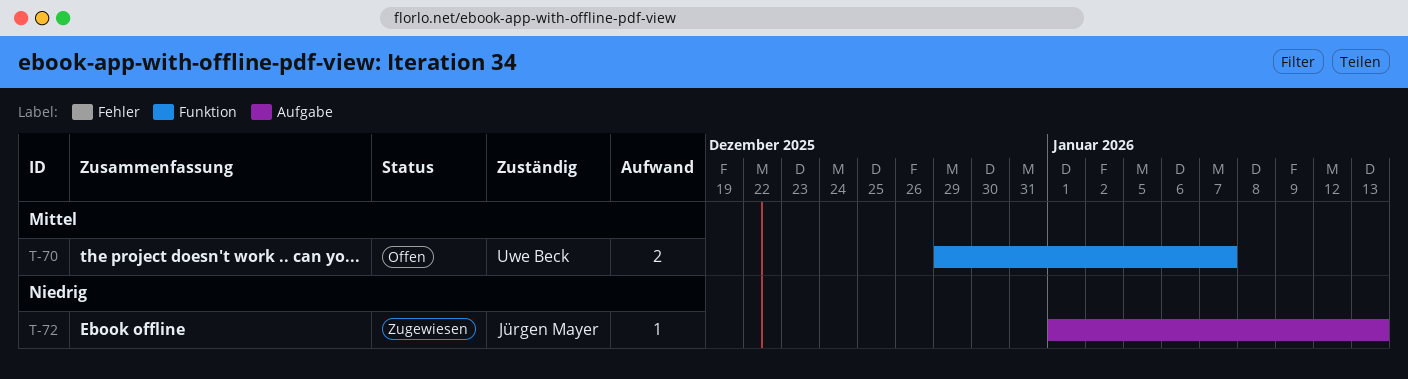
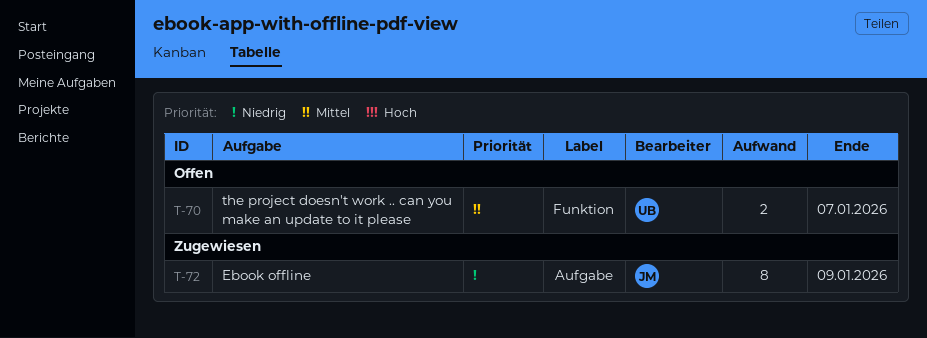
T-72, estimate: 1 -> 8
T-72, due: Jan 13 -> Jan 9

